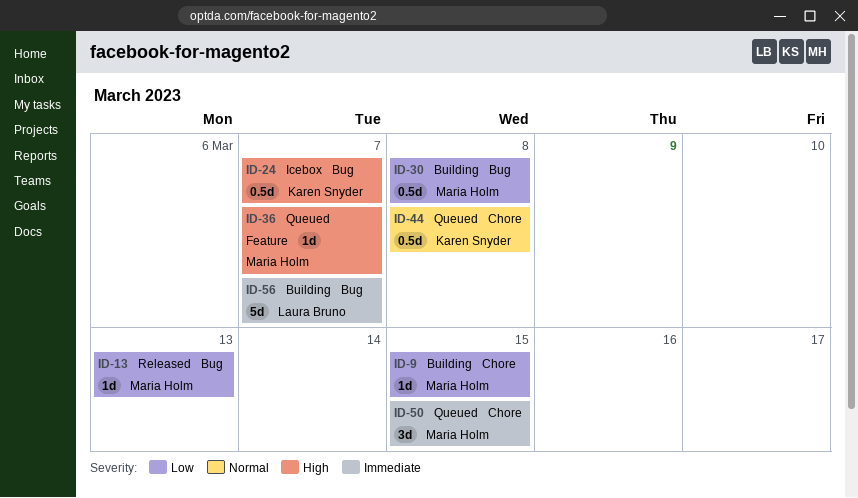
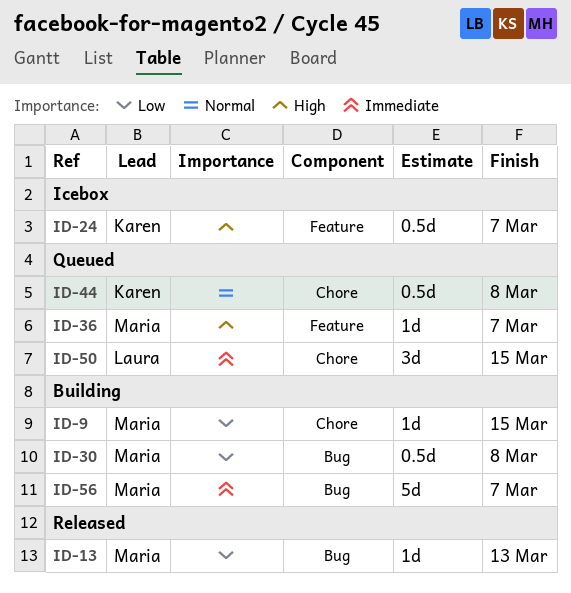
ID-24, label: Bug -> Feature
ID-50, owner: Maria Holm -> Laura Bruno
ID-56, owner: Laura Bruno -> Maria Holm

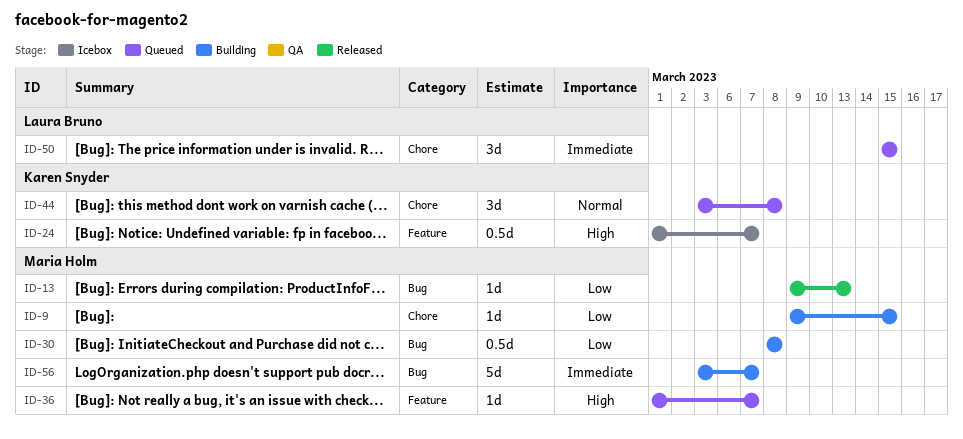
ID-44, estimate: 0.5d -> 3d

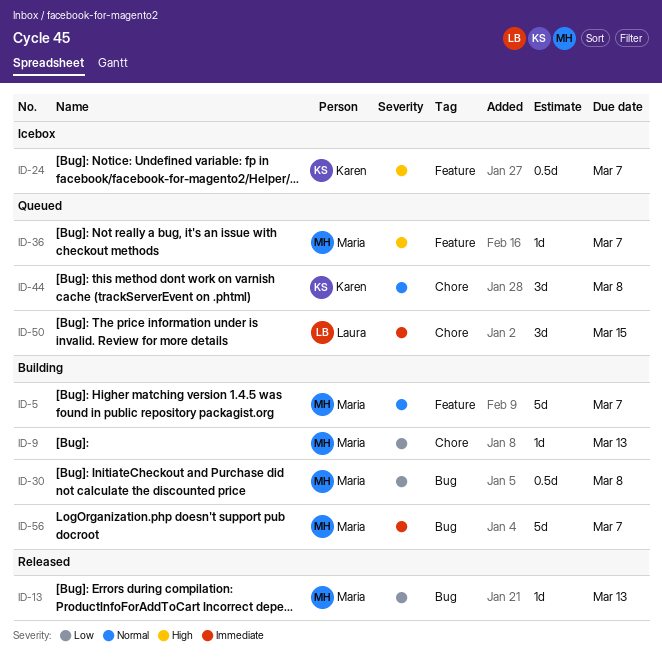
ID-5: none -> present
ID-9, due: Mar 15 -> Mar 13

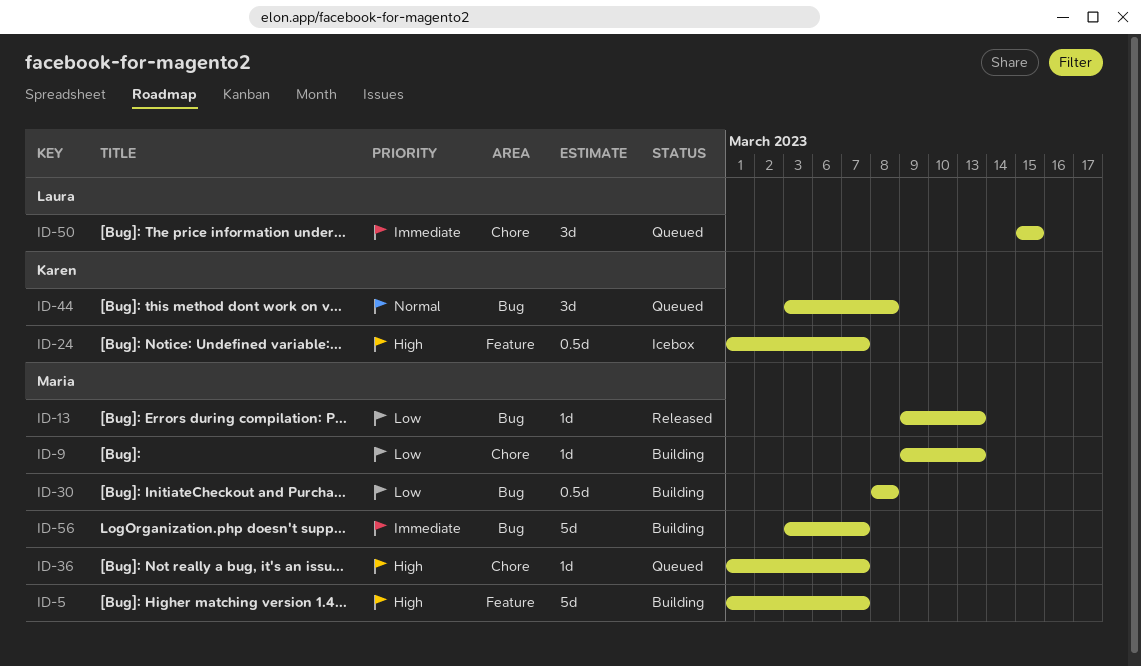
ID-5, priority: Normal -> High
ID-36, label: Feature -> Chore
ID-44, label: Chore -> Bug

